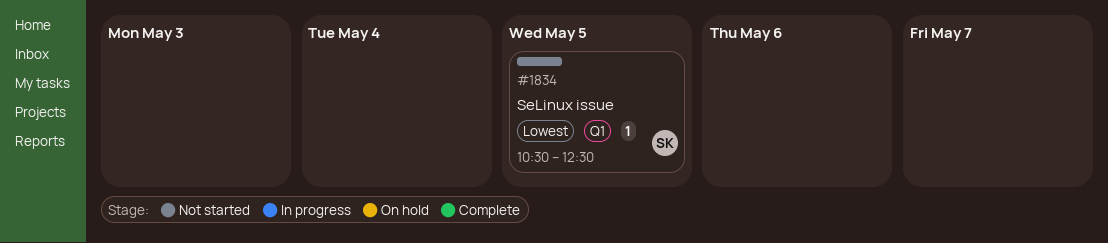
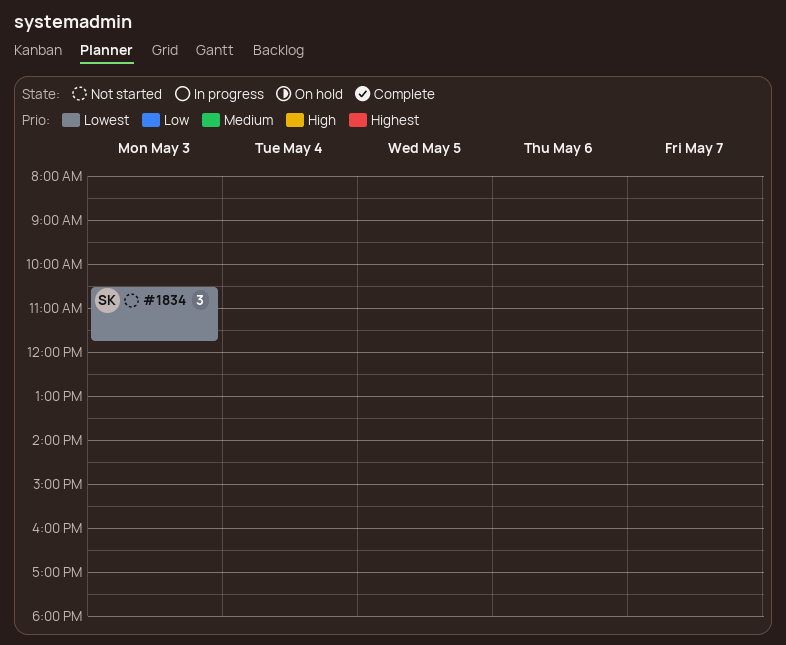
#1834, estimate: 1 -> 3
#1834, day: May 5 -> May 3
#1834, ends: 12:30 -> 11:45

